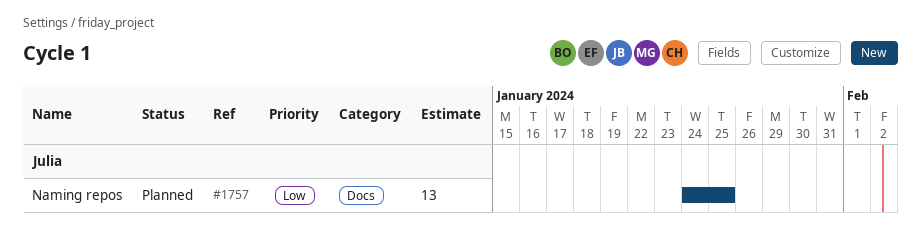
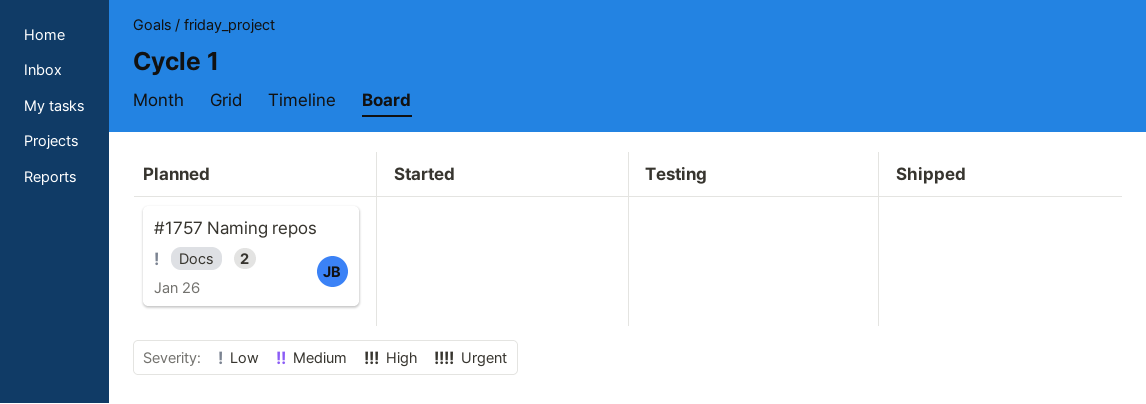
#1757, estimate: 13 -> 2
#1757, due: Jan 25 -> Jan 26

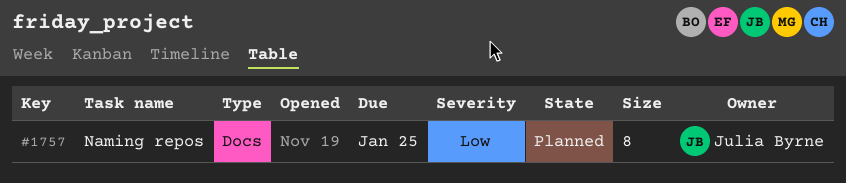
#1757, estimate: 2 -> 8
#1757, due: Jan 26 -> Jan 25

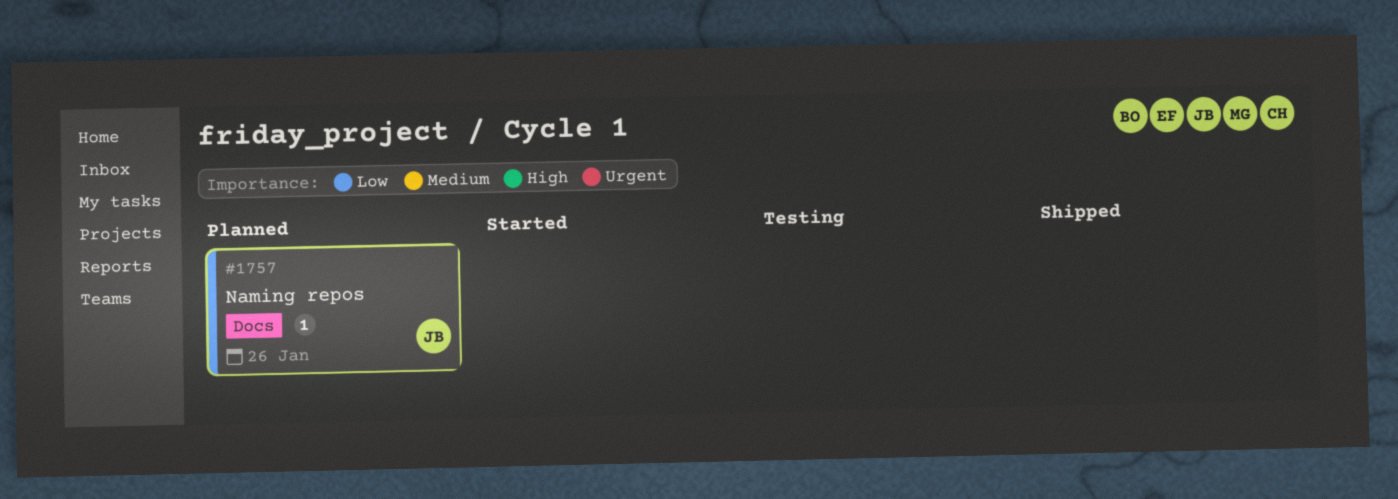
#1757, estimate: 8 -> 1
#1757, due: Jan 25 -> Jan 26

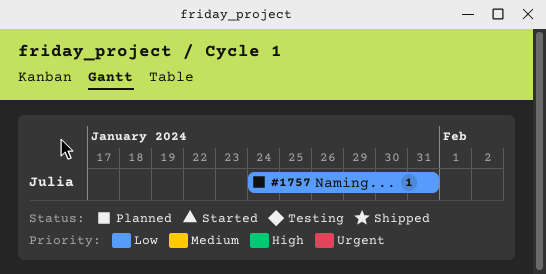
#1757, due: Jan 26 -> Jan 31

